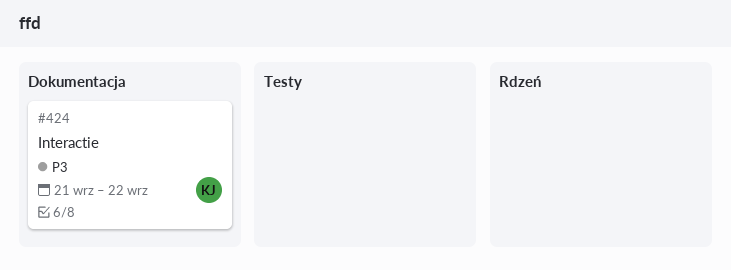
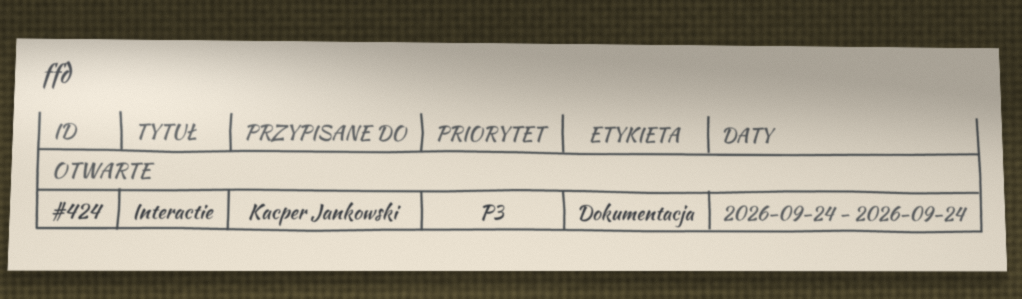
#424, start: Sep 21 -> Sep 24
#424, due: Sep 22 -> Sep 24

